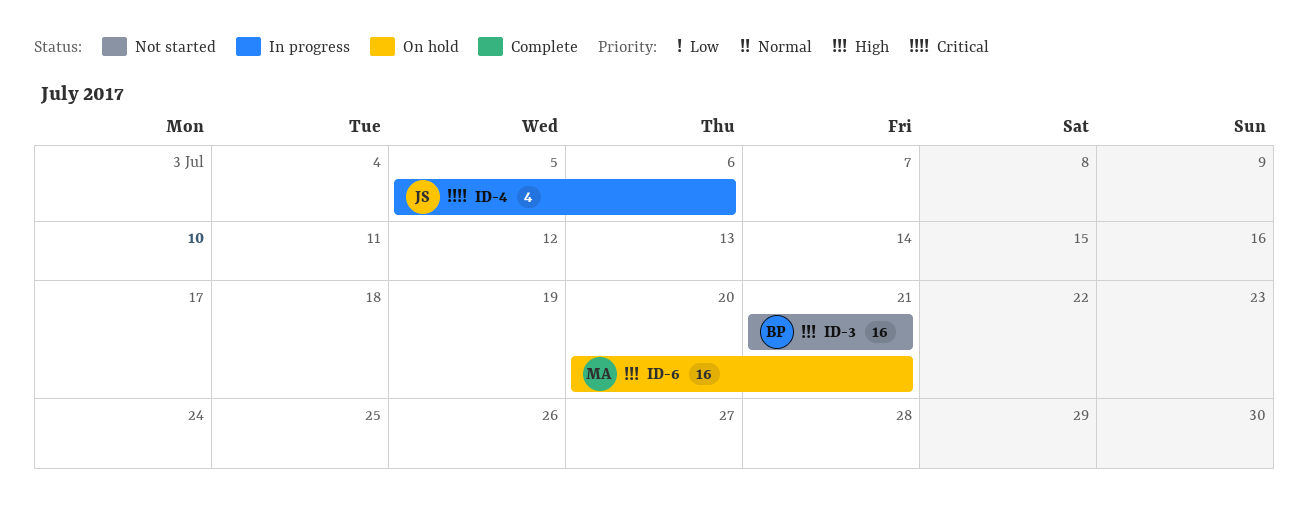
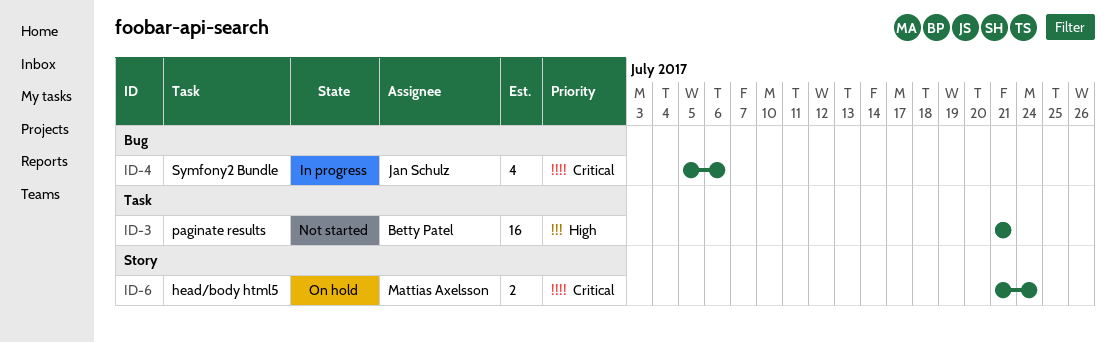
ID-6, priority: High -> Critical
ID-6, estimate: 16 -> 2
ID-6, start: Jul 20 -> Jul 21
ID-6, due: Jul 21 -> Jul 24

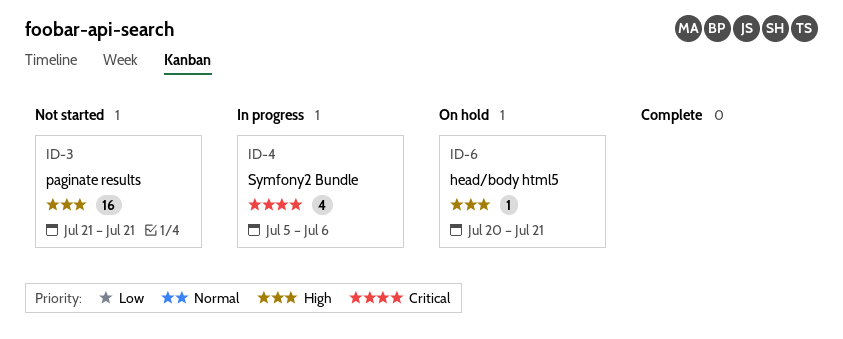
ID-6, priority: Critical -> High
ID-6, estimate: 2 -> 1
ID-6, start: Jul 21 -> Jul 20
ID-6, due: Jul 24 -> Jul 21

